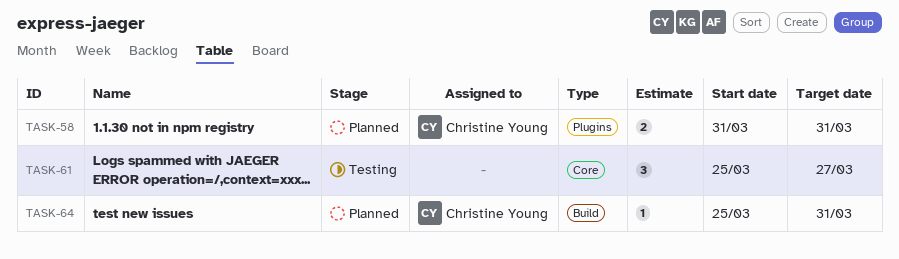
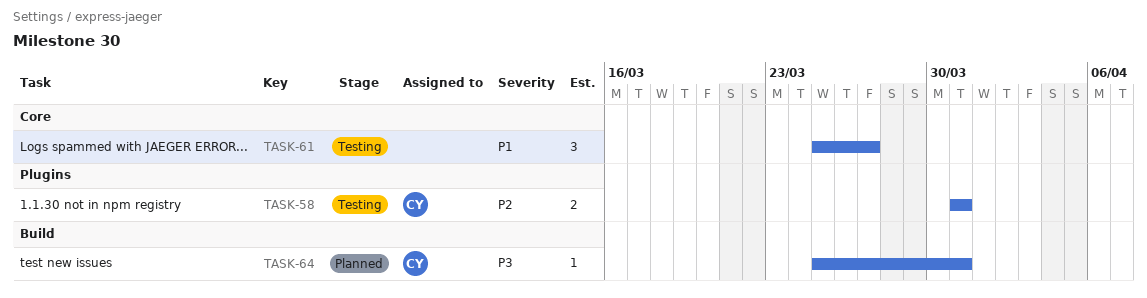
TASK-58, status: Planned -> Testing

